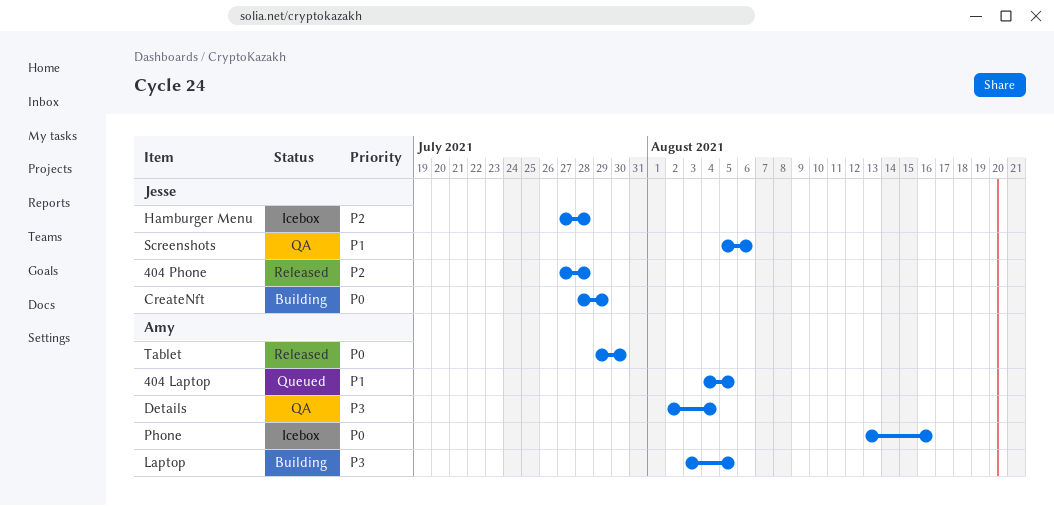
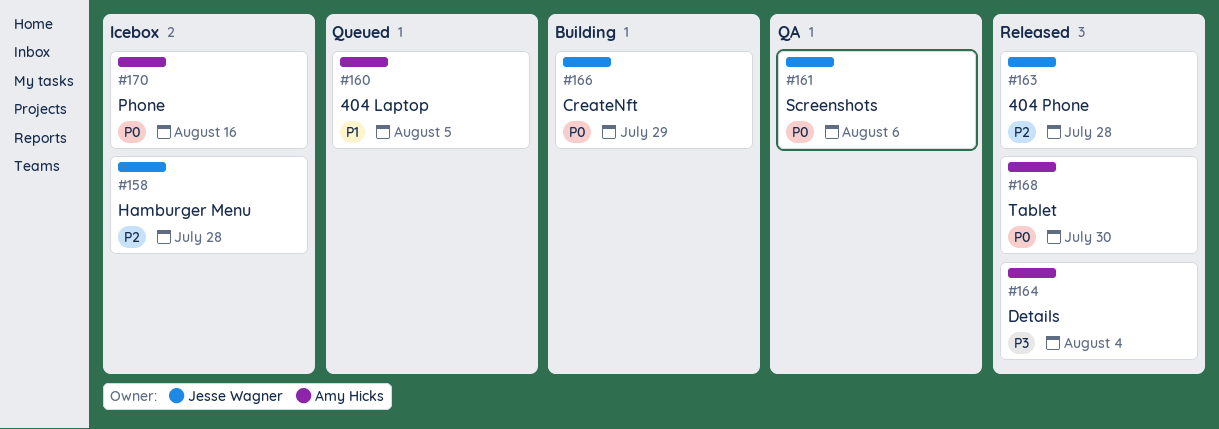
Details, status: QA -> Released
Laptop: present -> none
Screenshots, priority: P1 -> P0

